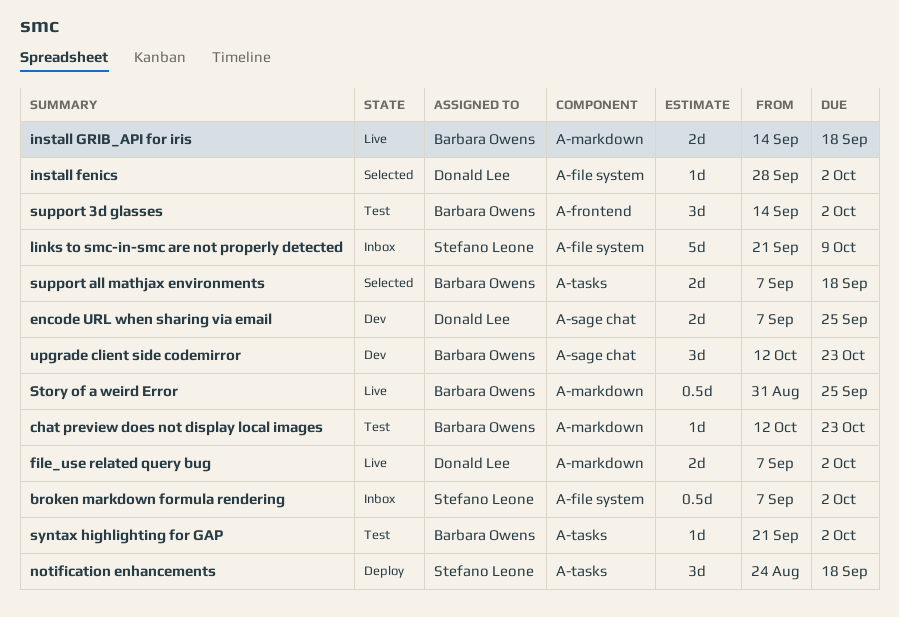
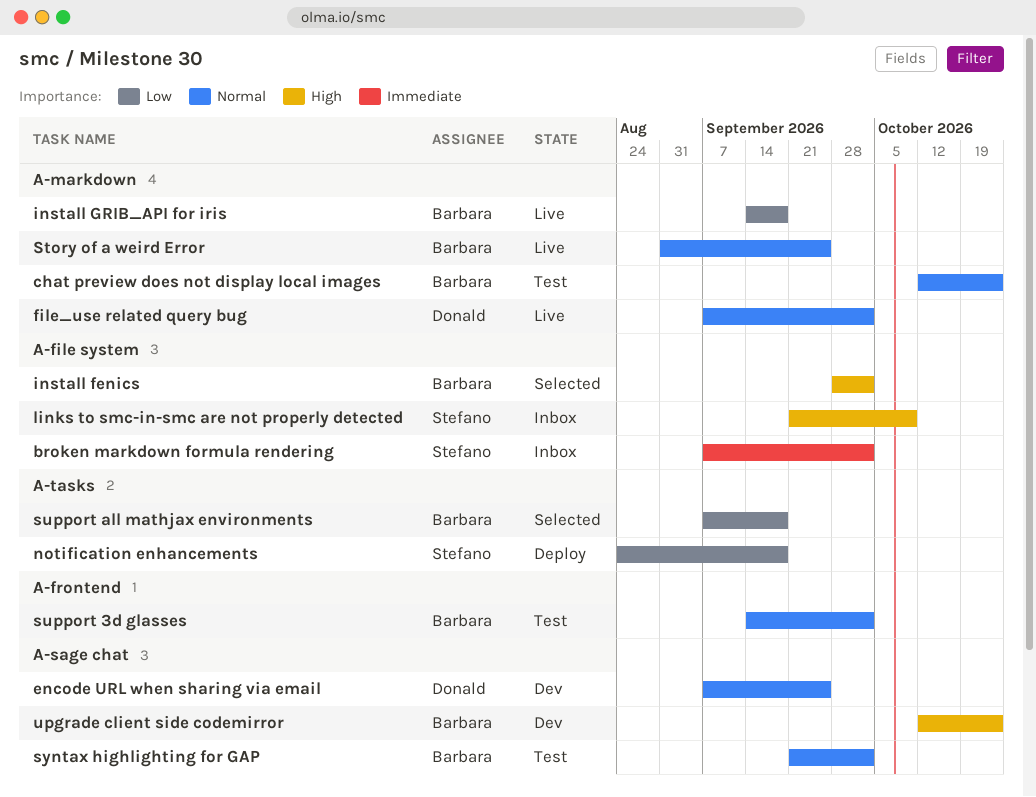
install fenics, owner: Donald Lee -> Barbara Owens
syntax highlighting for GAP, label: A-tasks -> A-sage chat

